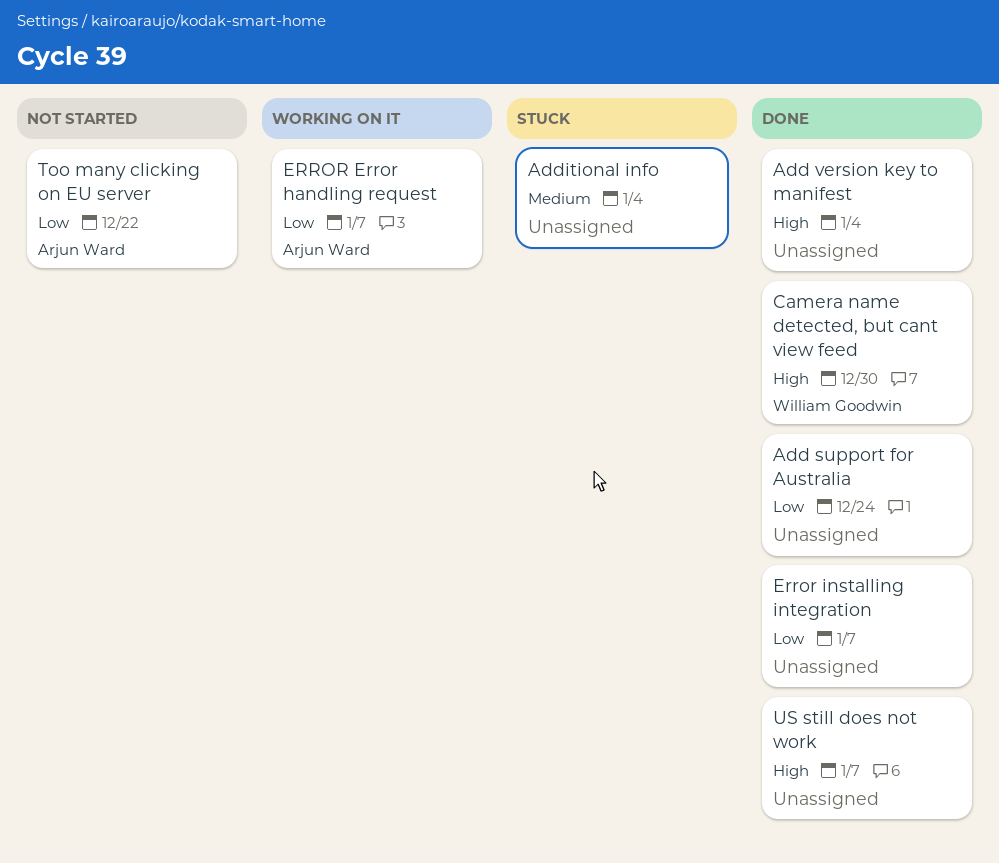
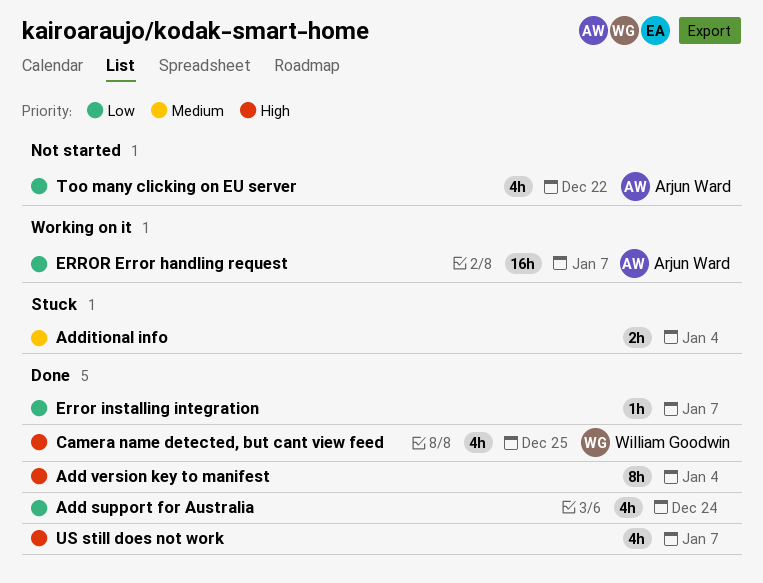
Camera name detected, but cant view feed, due: Dec 30 -> Dec 25

